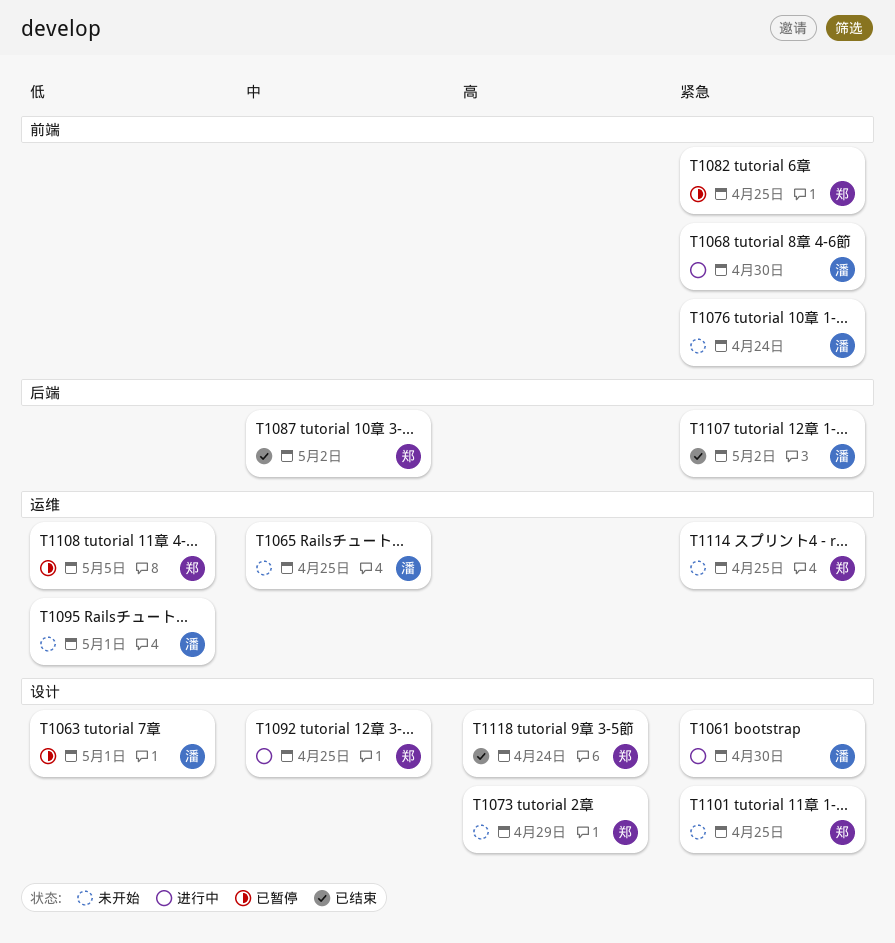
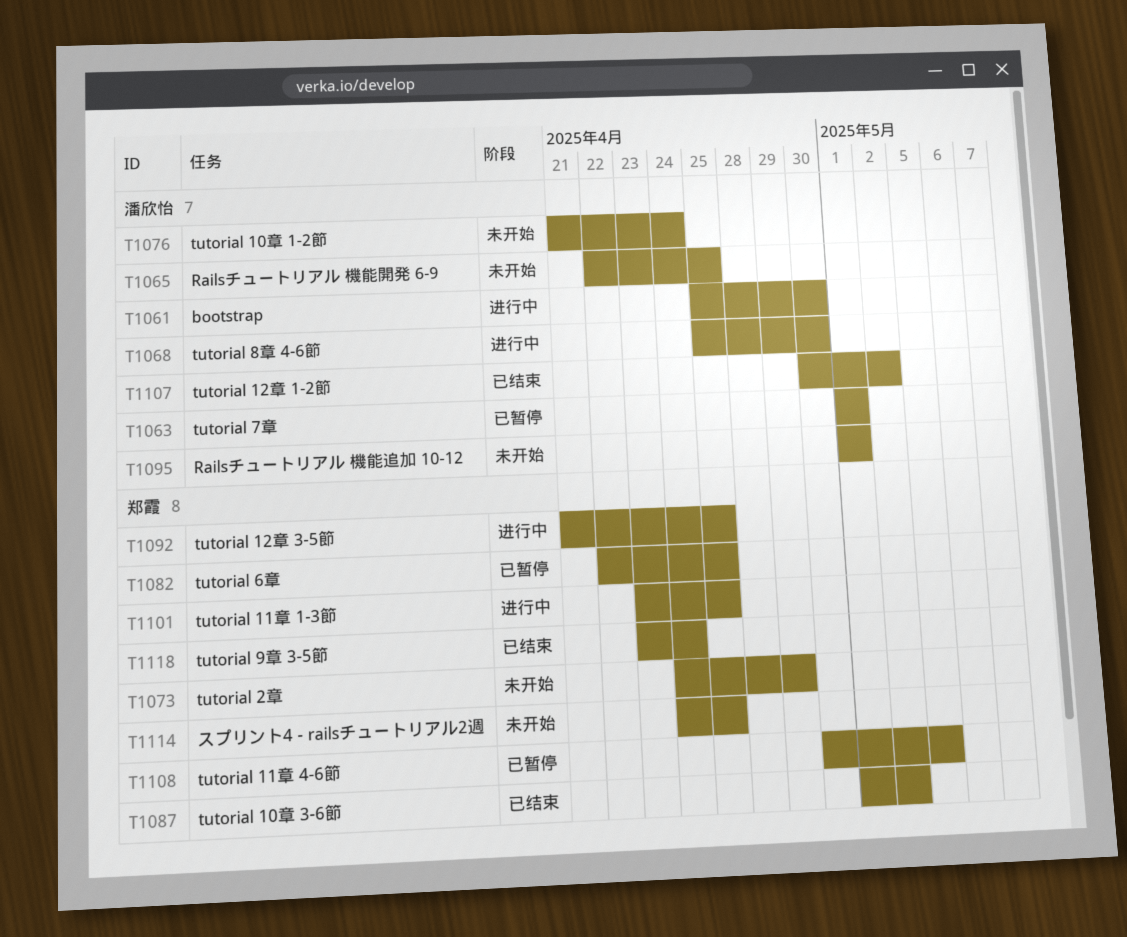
T1101, status: 未开始 -> 进行中

